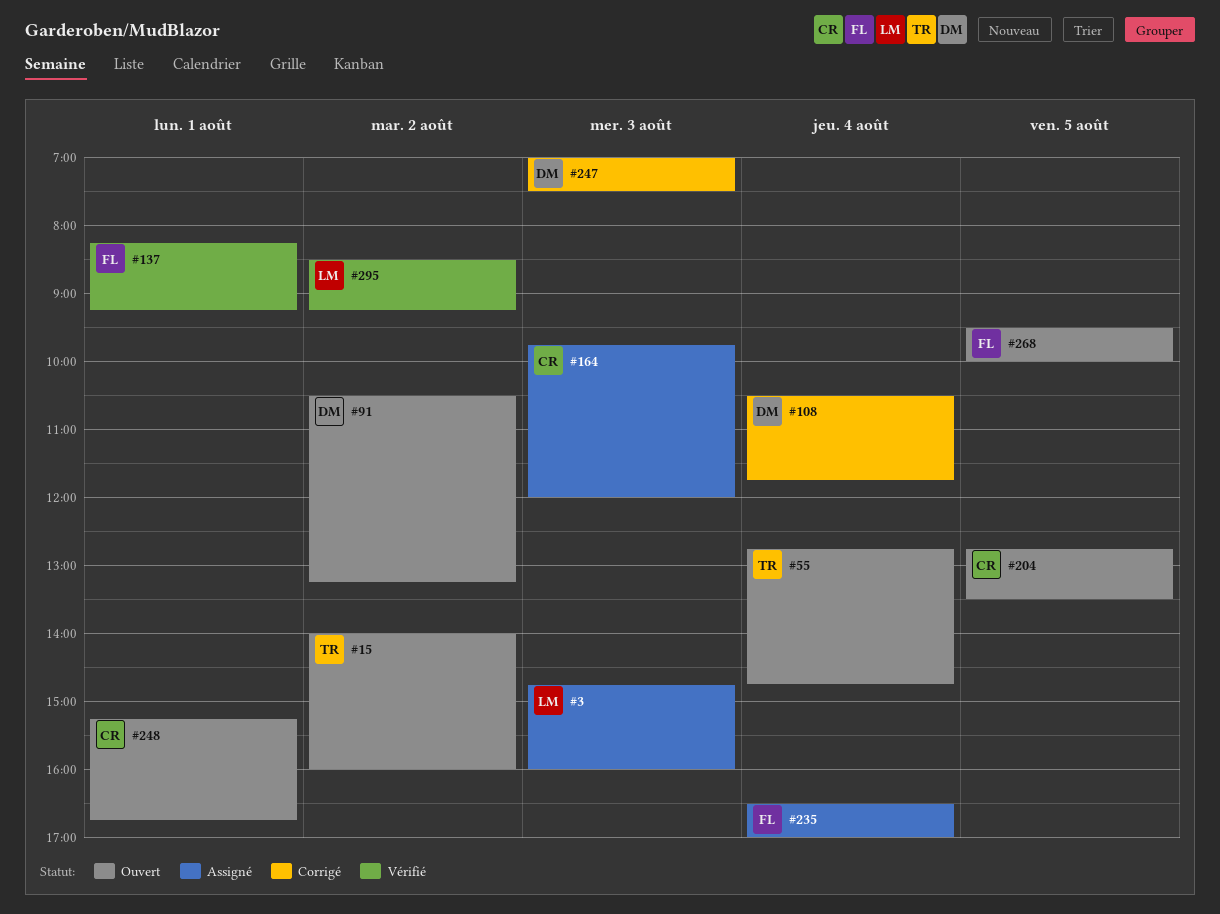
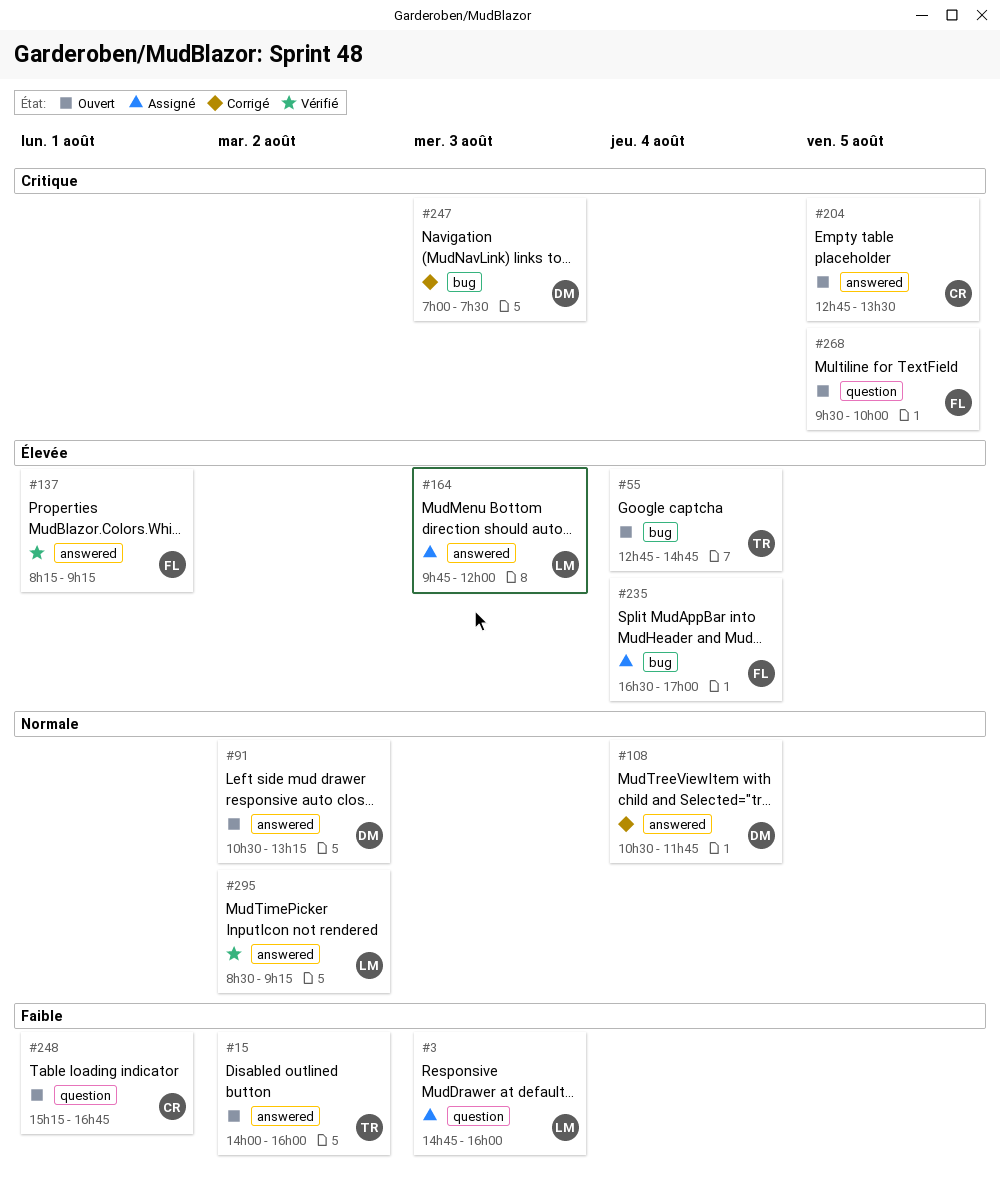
#164, owner: CR -> LM

